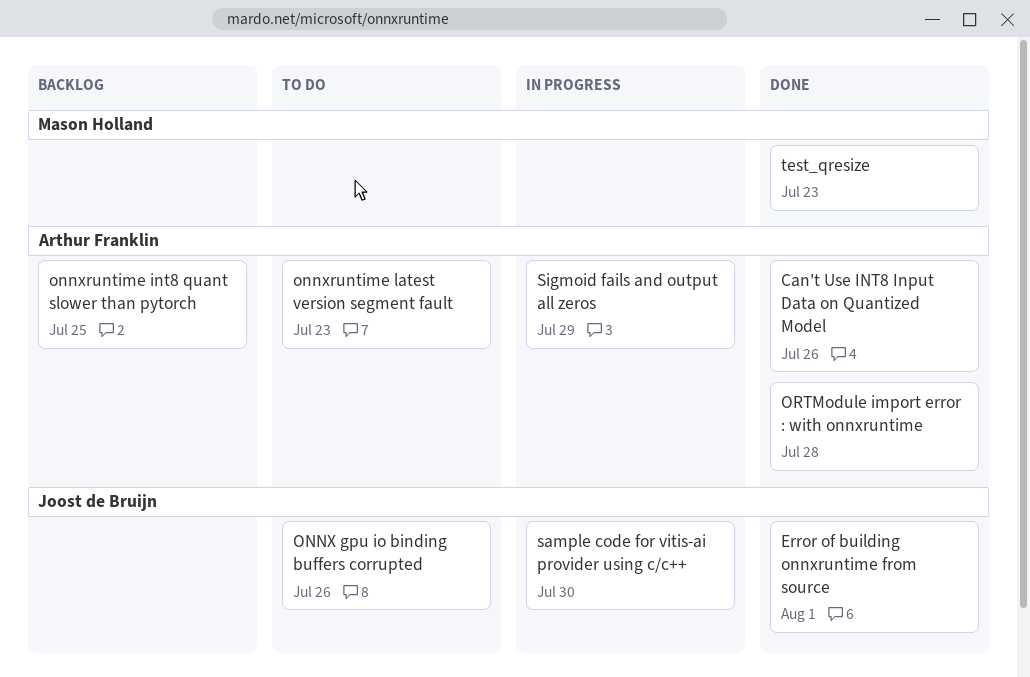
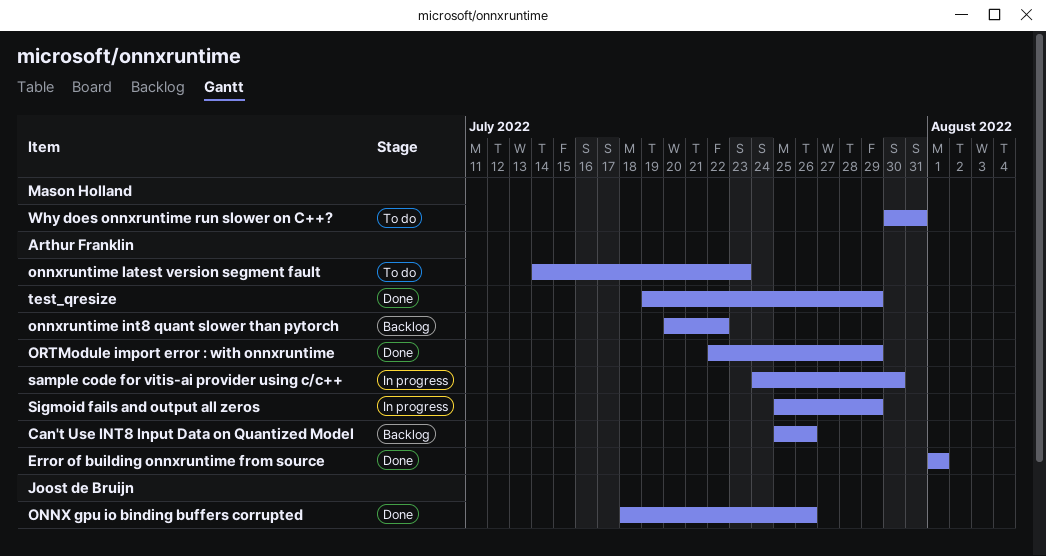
Can't Use INT8 Input Data on Quantized Model, status: Done -> Backlog
Error of building onnxruntime from source, owner: Joost de Bruijn -> Arthur Franklin
ONNX gpu io binding buffers corrupted, status: To do -> Done
onnxruntime int8 quant slower than pytorch, due: Jul 25 -> Jul 22
ORTModule import error : with onnxruntime, due: Jul 28 -> Jul 29
sample code for vitis-ai provider using c/c++, owner: Joost de Bruijn -> Arthur Franklin
test_qresize, owner: Mason Holland -> Arthur Franklin
test_qresize, due: Jul 23 -> Jul 29
Why does onnxruntime run slower on C++?: none -> present

